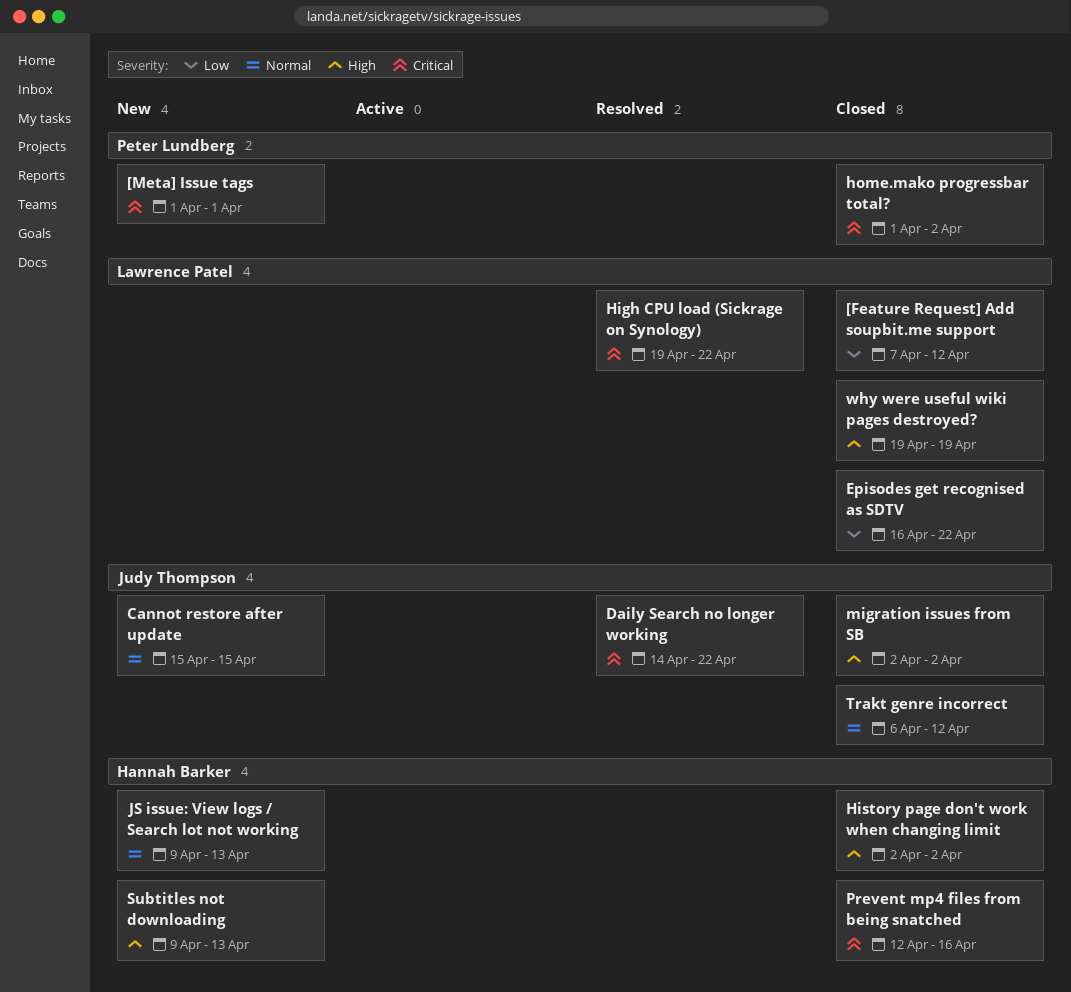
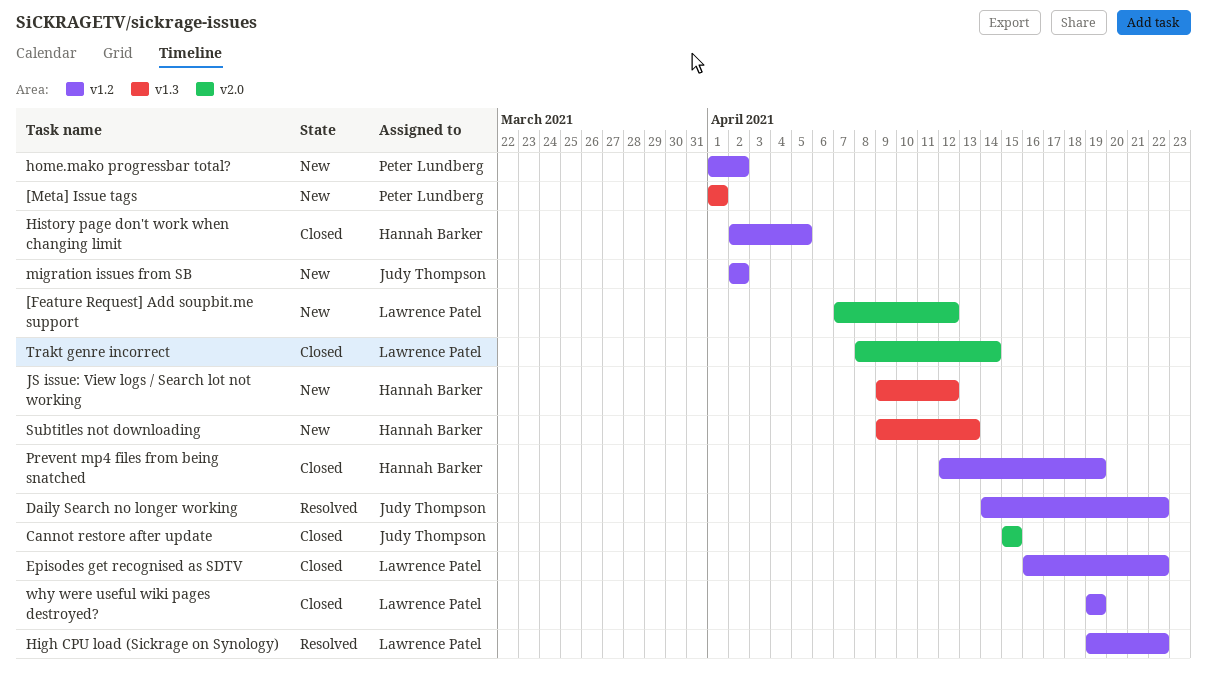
[Feature Request] Add soupbit.me support, status: Closed -> New
Cannot restore after update, status: New -> Closed
History page don't work when changing limit, due: Apr 2 -> Apr 5
home.mako progressbar total?, status: Closed -> New
JS issue: View logs / Search lot not working, due: Apr 13 -> Apr 12
migration issues from SB, status: Closed -> New
Prevent mp4 files from being snatched, due: Apr 16 -> Apr 19
Trakt genre incorrect, owner: Judy Thompson -> Lawrence Patel
Trakt genre incorrect, start: Apr 6 -> Apr 8
Trakt genre incorrect, due: Apr 12 -> Apr 14

